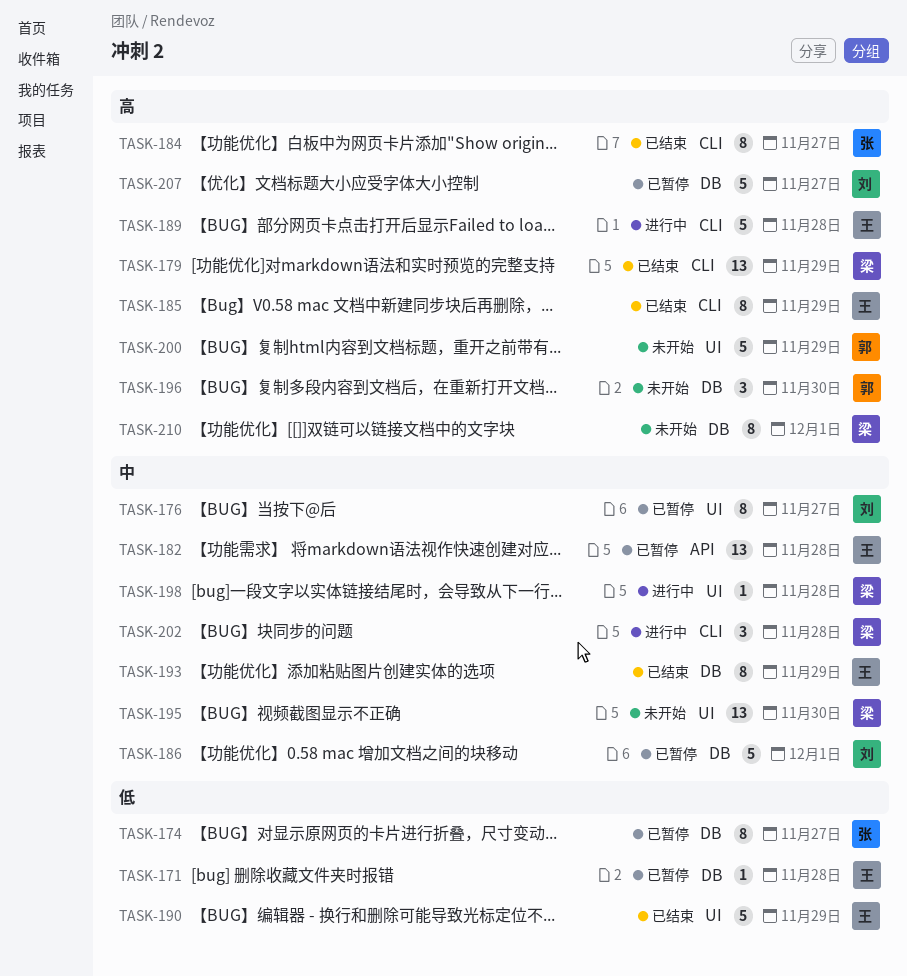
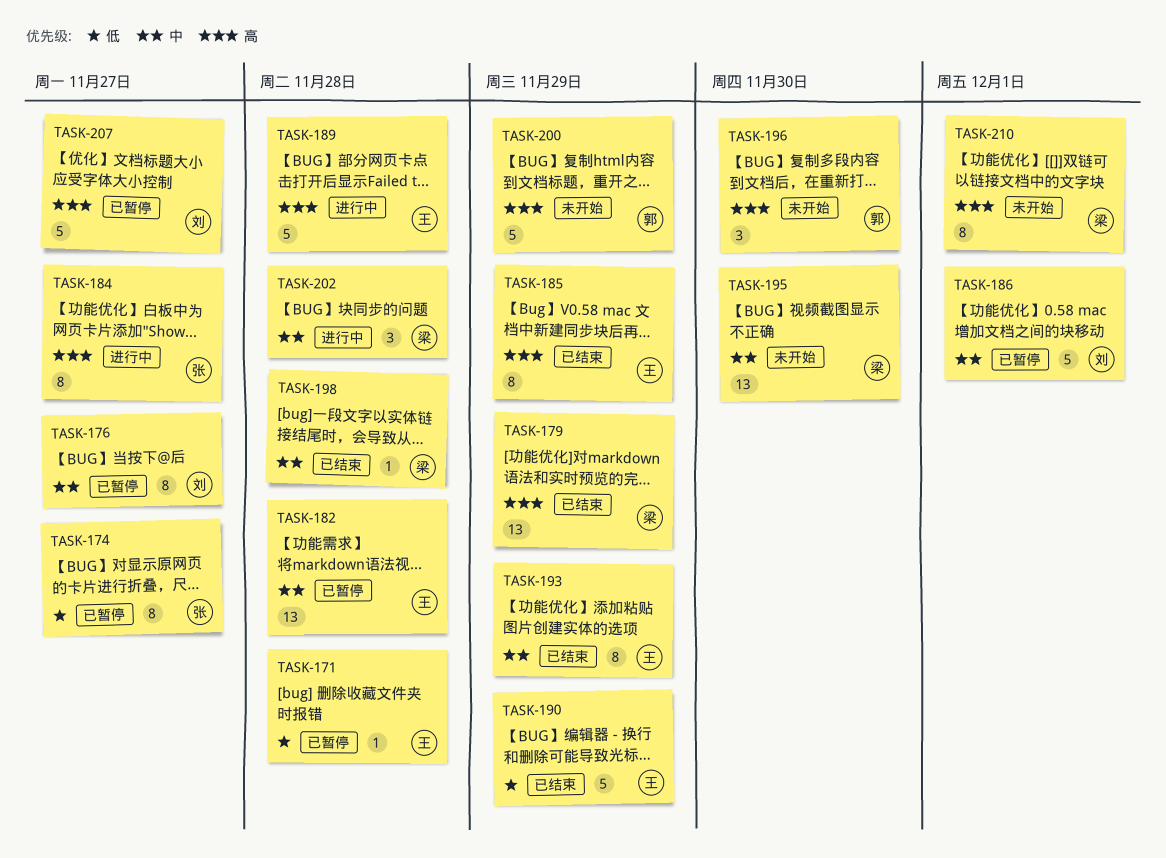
TASK-184, status: 已结束 -> 进行中
TASK-198, status: 进行中 -> 已结束

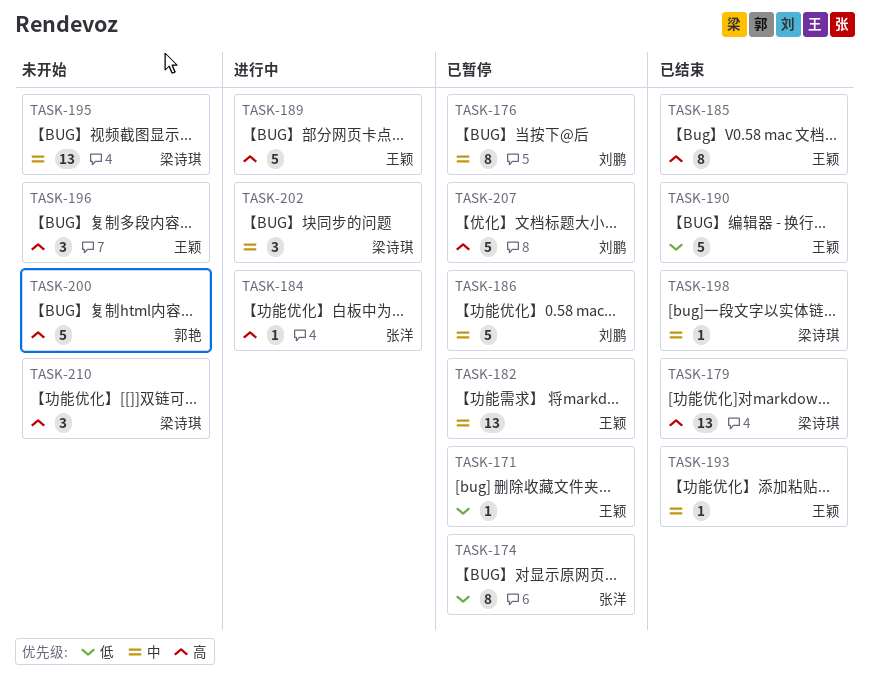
TASK-184, estimate: 8 -> 1
TASK-193, estimate: 8 -> 1
TASK-196, owner: 郭艳 -> 王颖
TASK-210, estimate: 8 -> 3

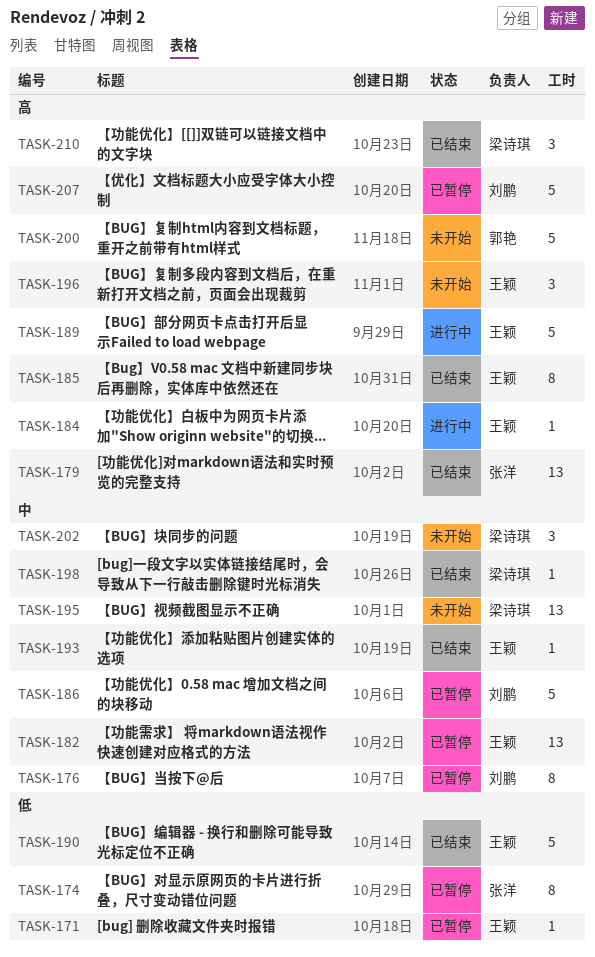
TASK-179, owner: 梁诗琪 -> 张洋
TASK-184, owner: 张洋 -> 王颖
TASK-202, status: 进行中 -> 未开始
TASK-210, status: 未开始 -> 已结束

